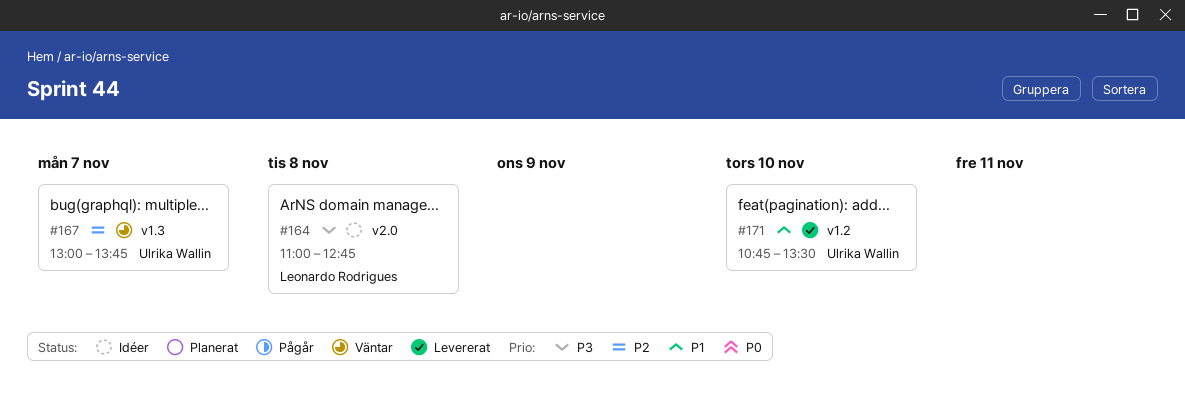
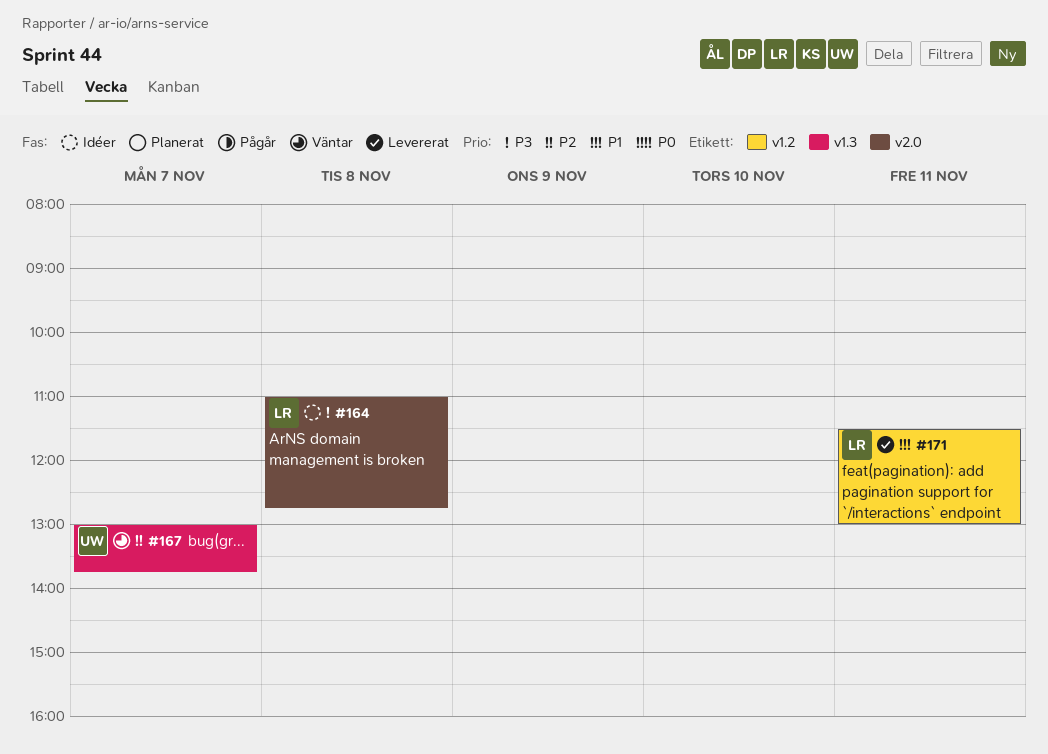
#171, owner: Ulrika Wallin -> Leonardo Rodrigues
#171, day: Nov 10 -> Nov 11
#171, begins: 10:45 -> 11:30
#171, ends: 13:30 -> 13:00

